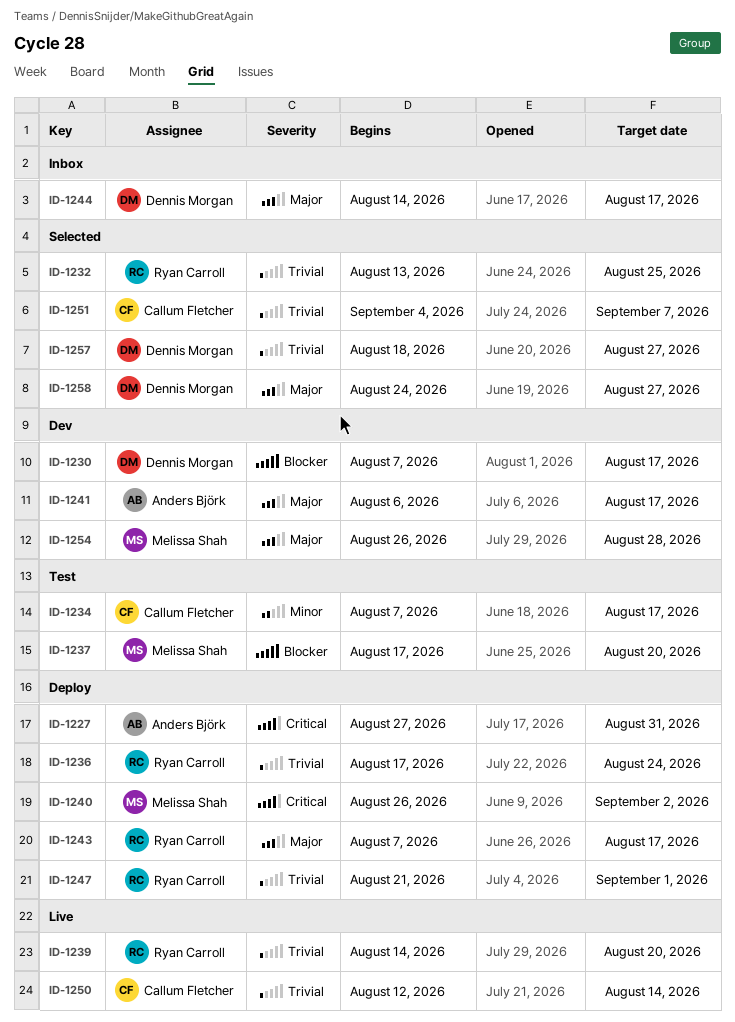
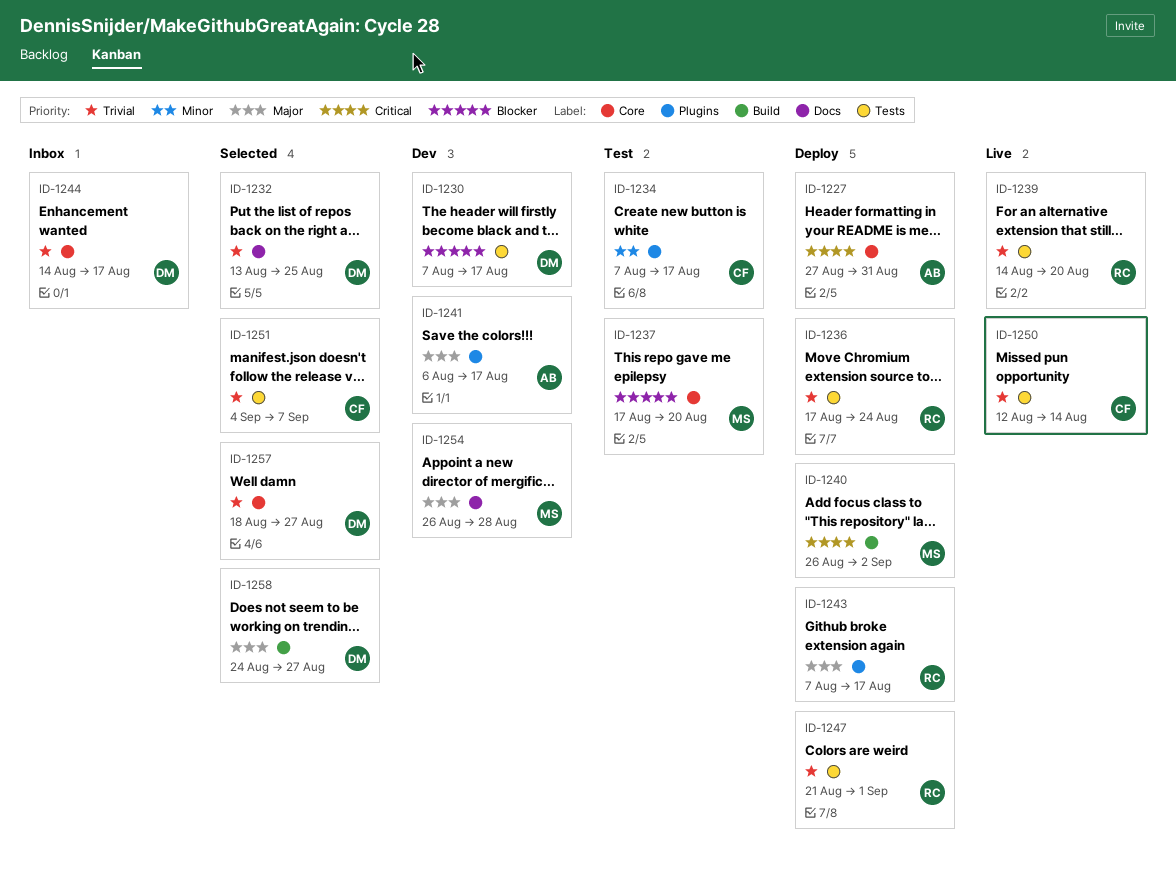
ID-1232, owner: Ryan Carroll -> Dennis Morgan
ID-1244, priority: Major -> Trivial

